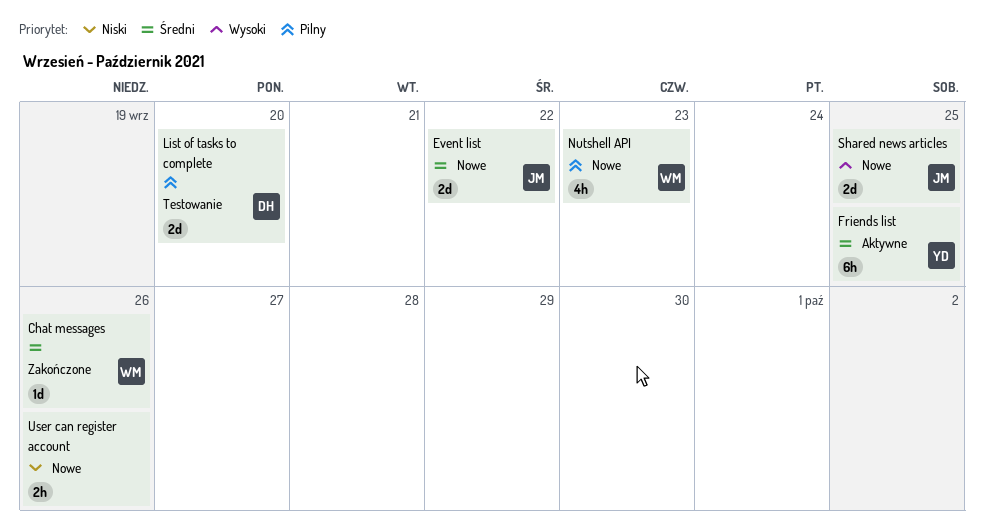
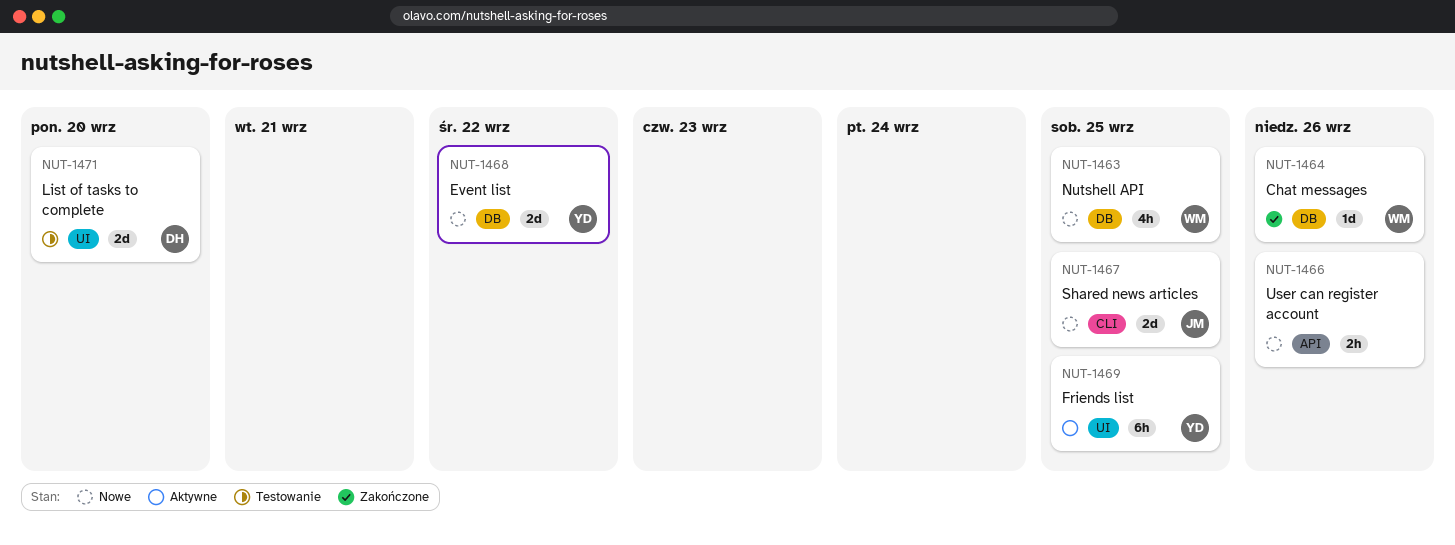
Event list, owner: JM -> YD
Nutshell API, due: Sep 23 -> Sep 25

